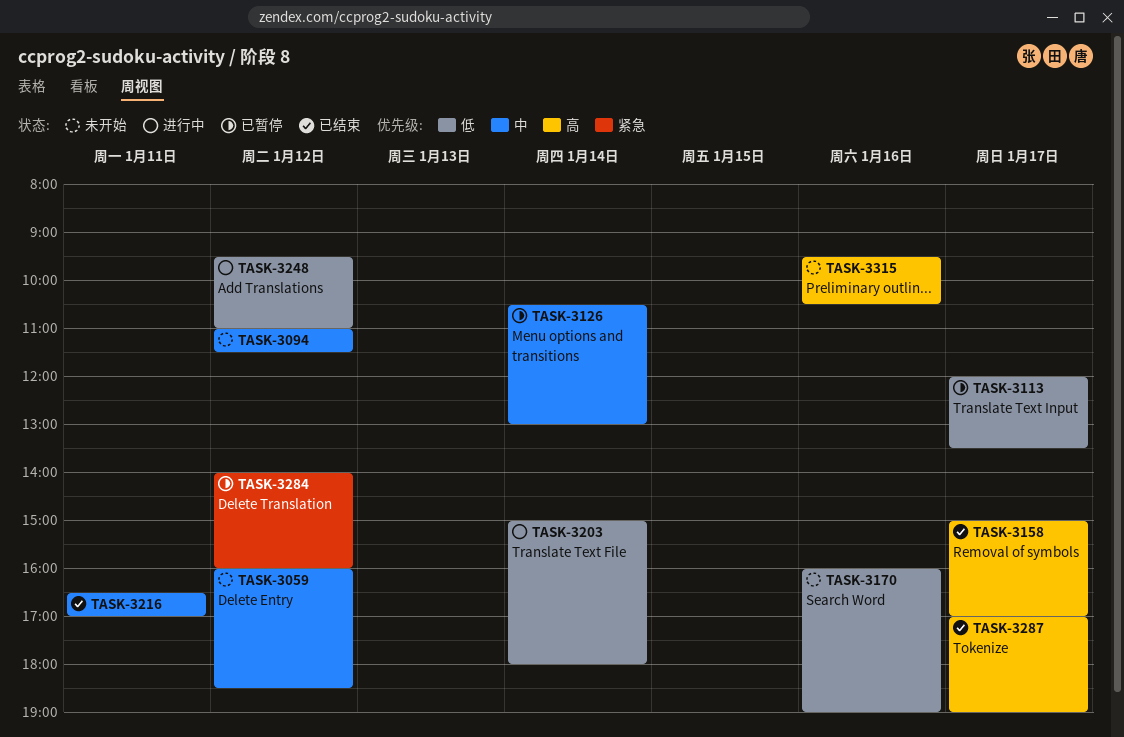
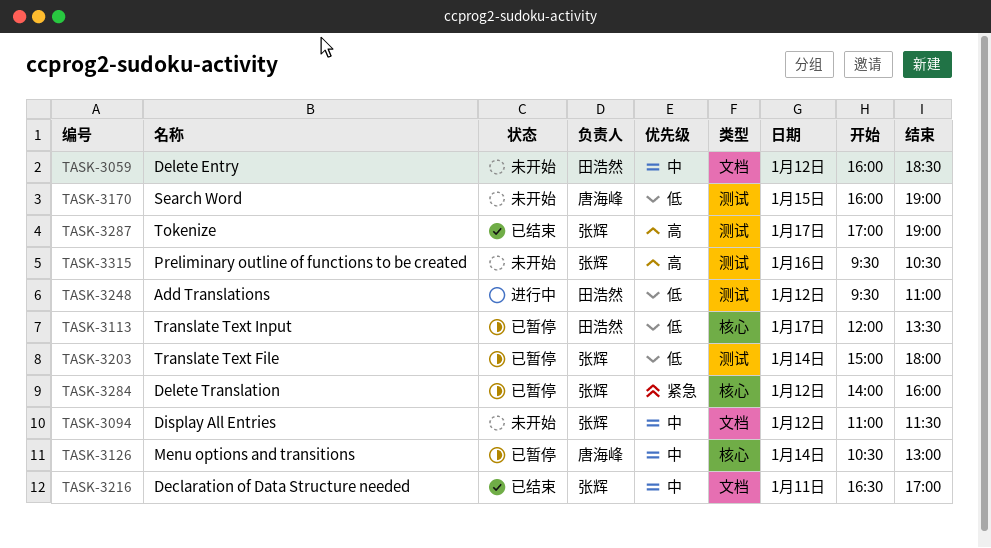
TASK-3158: present -> none
TASK-3170, day: Jan 16 -> Jan 15
TASK-3203, status: 进行中 -> 已暂停

